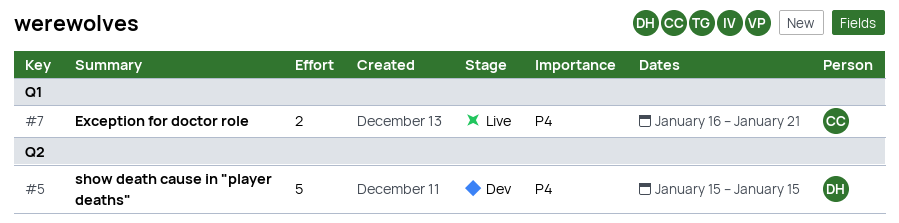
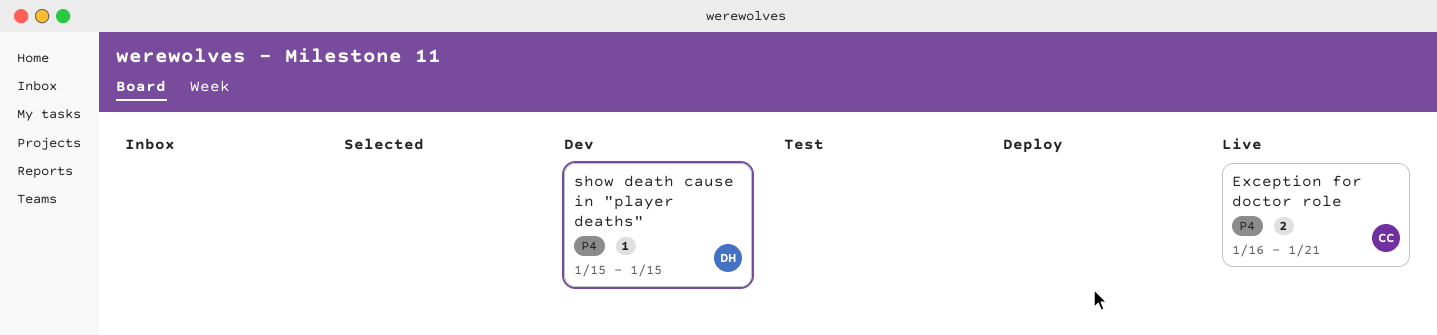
show death cause in "player deaths", estimate: 5 -> 1

